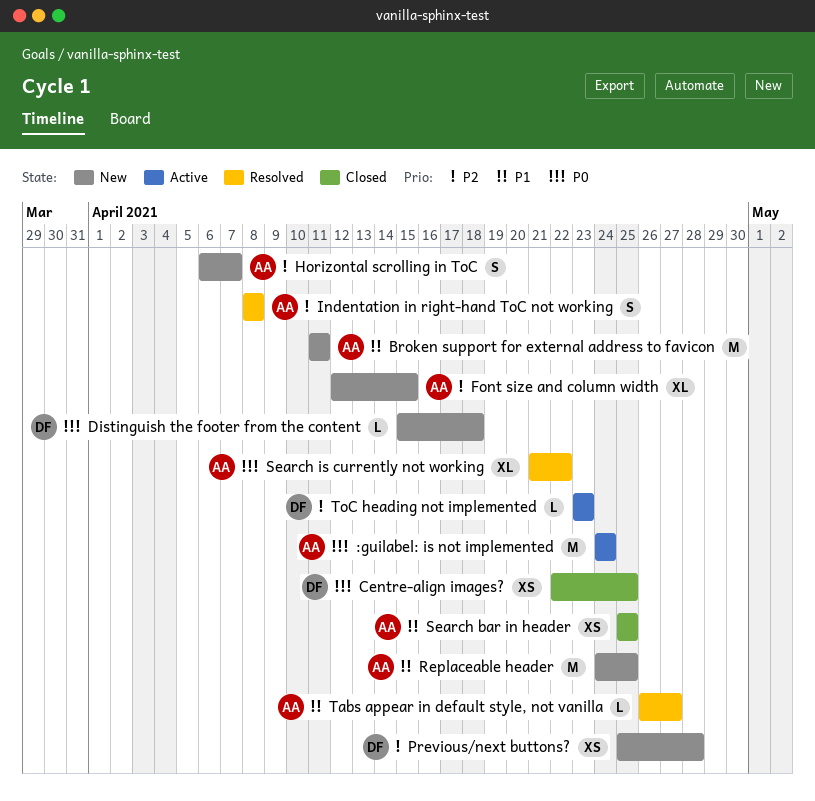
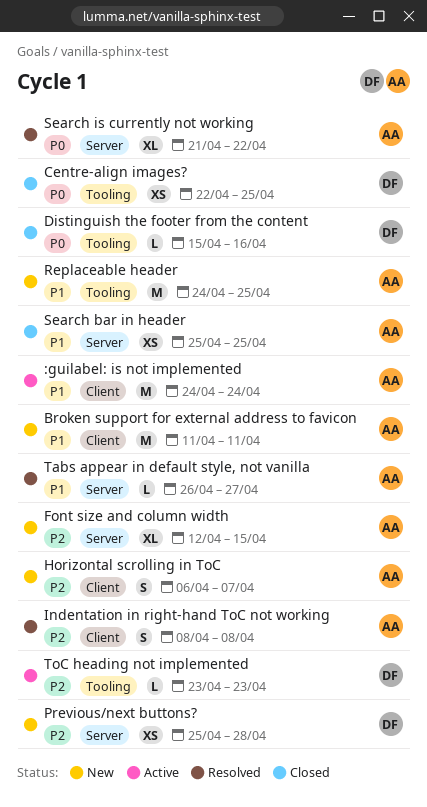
:guilabel: is not implemented, priority: P0 -> P1
Distinguish the footer from the content, status: New -> Closed
Distinguish the footer from the content, due: Apr 18 -> Apr 16

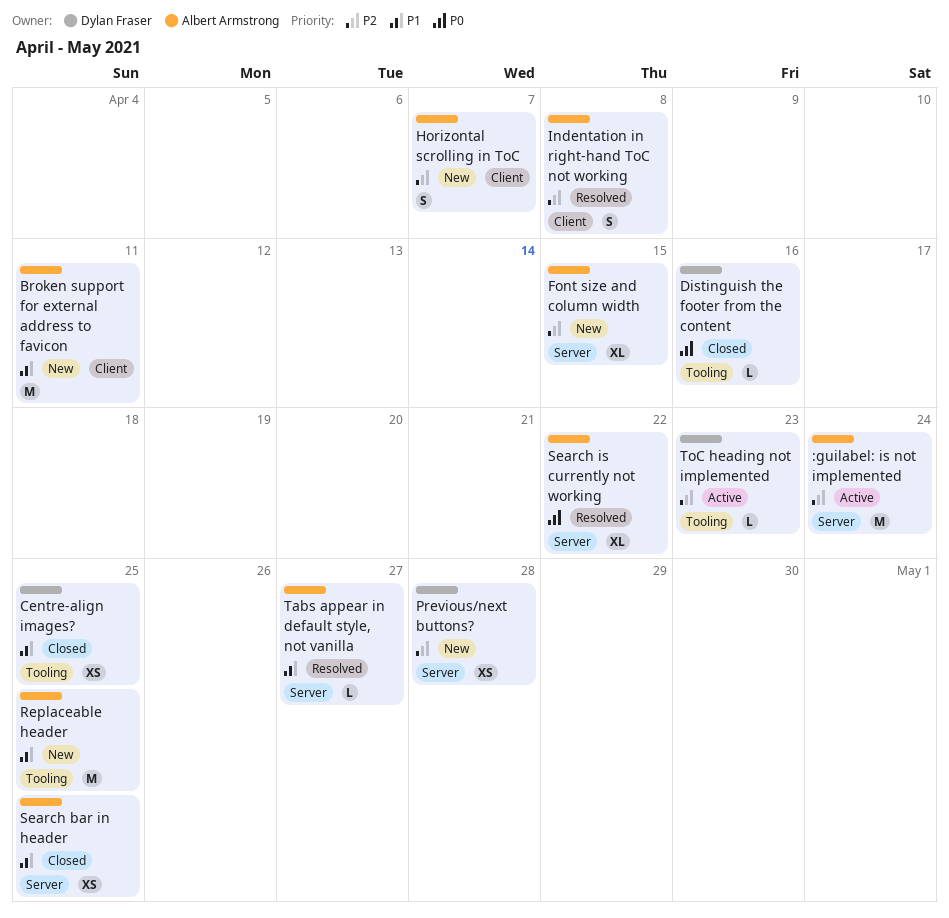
:guilabel: is not implemented, priority: P1 -> P2
:guilabel: is not implemented, label: Client -> Server
Centre-align images?, priority: P0 -> P1

